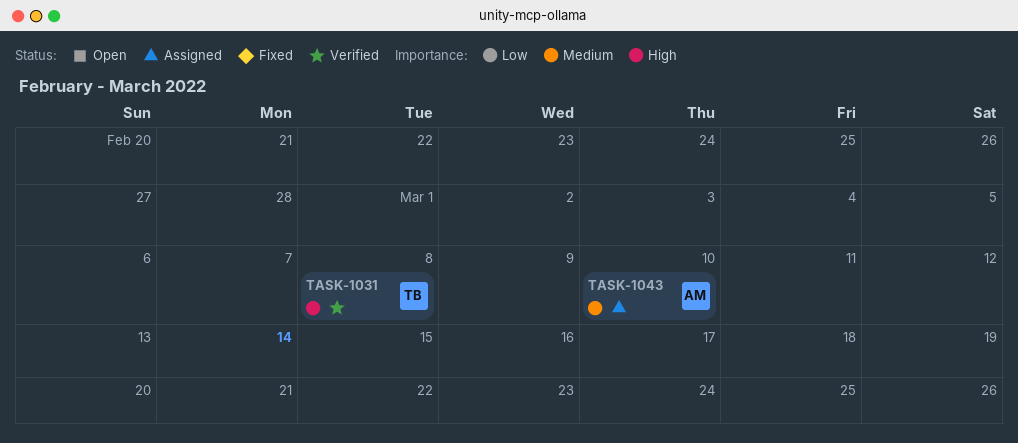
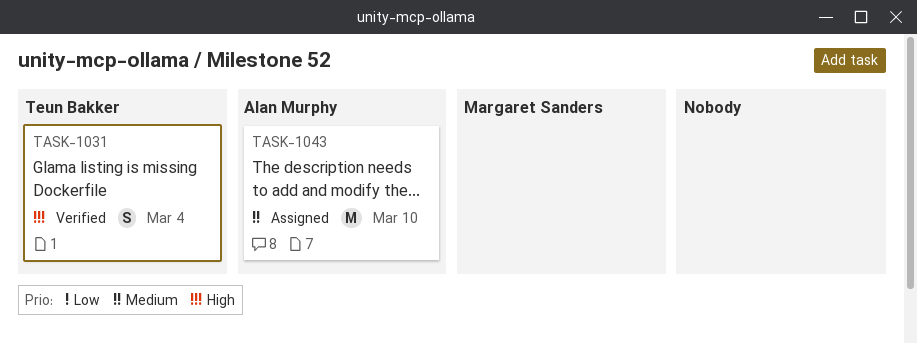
TASK-1031, due: Mar 8 -> Mar 4

